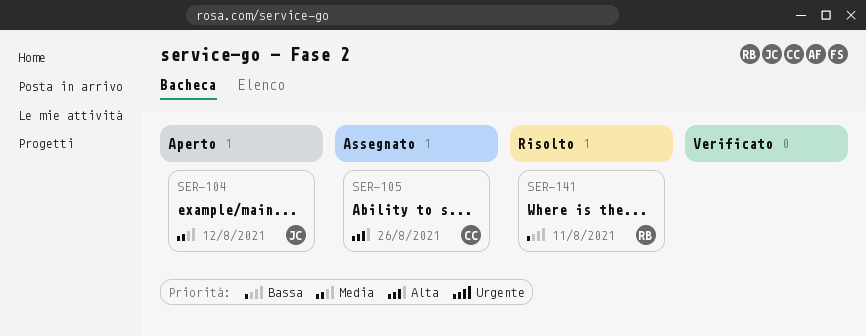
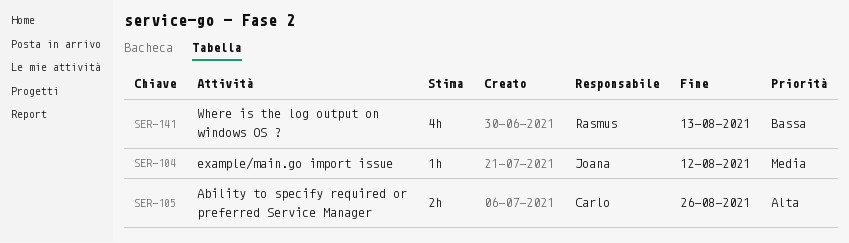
SER-141, due: Aug 11 -> Aug 13

